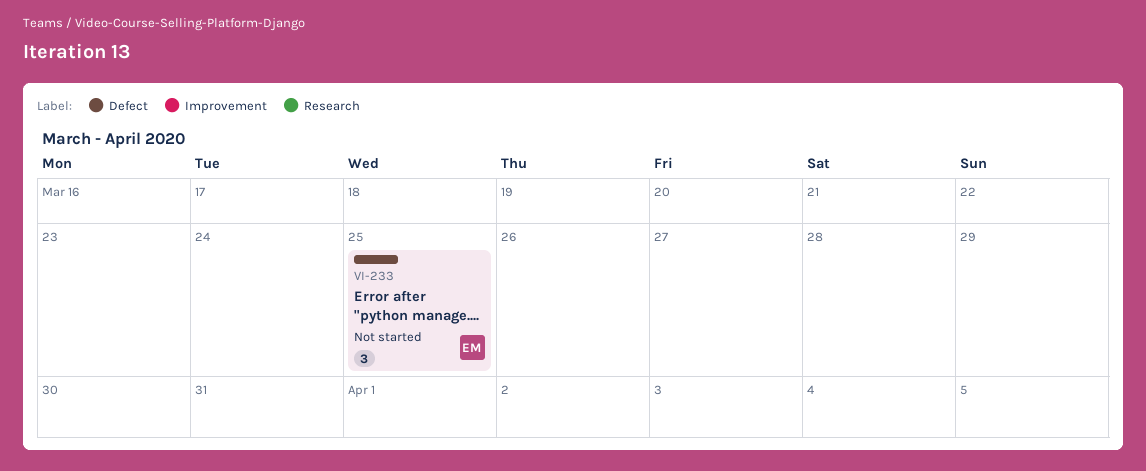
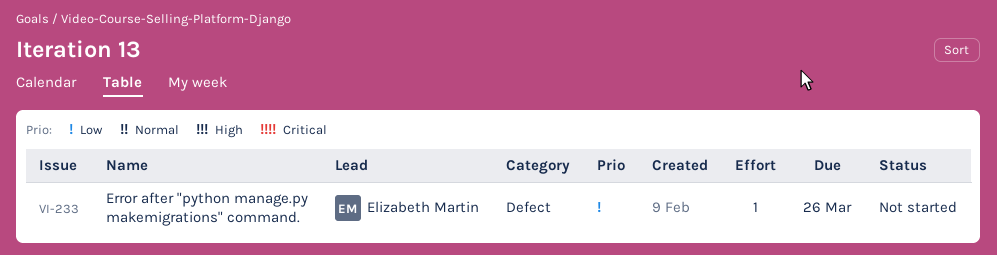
VI-233, estimate: 3 -> 1
VI-233, due: Mar 25 -> Mar 26

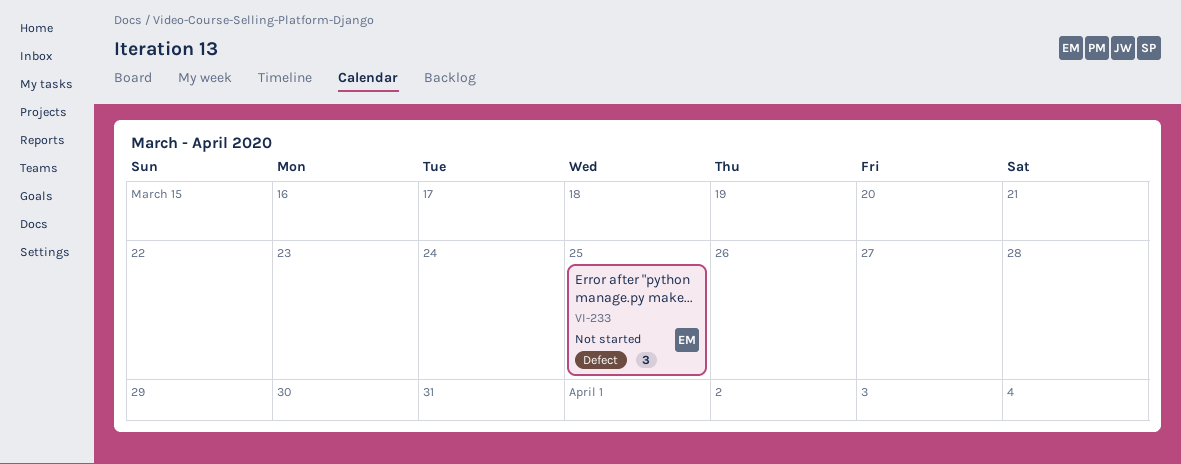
VI-233, estimate: 1 -> 3
VI-233, due: Mar 26 -> Mar 25

